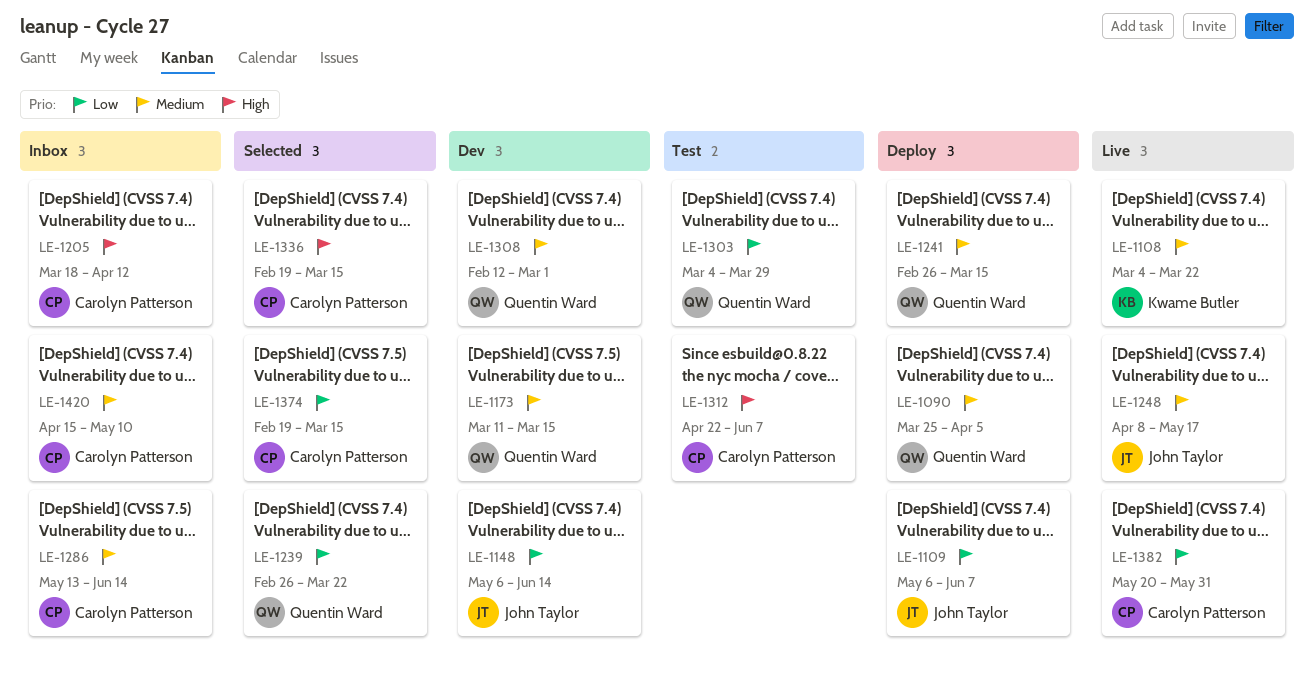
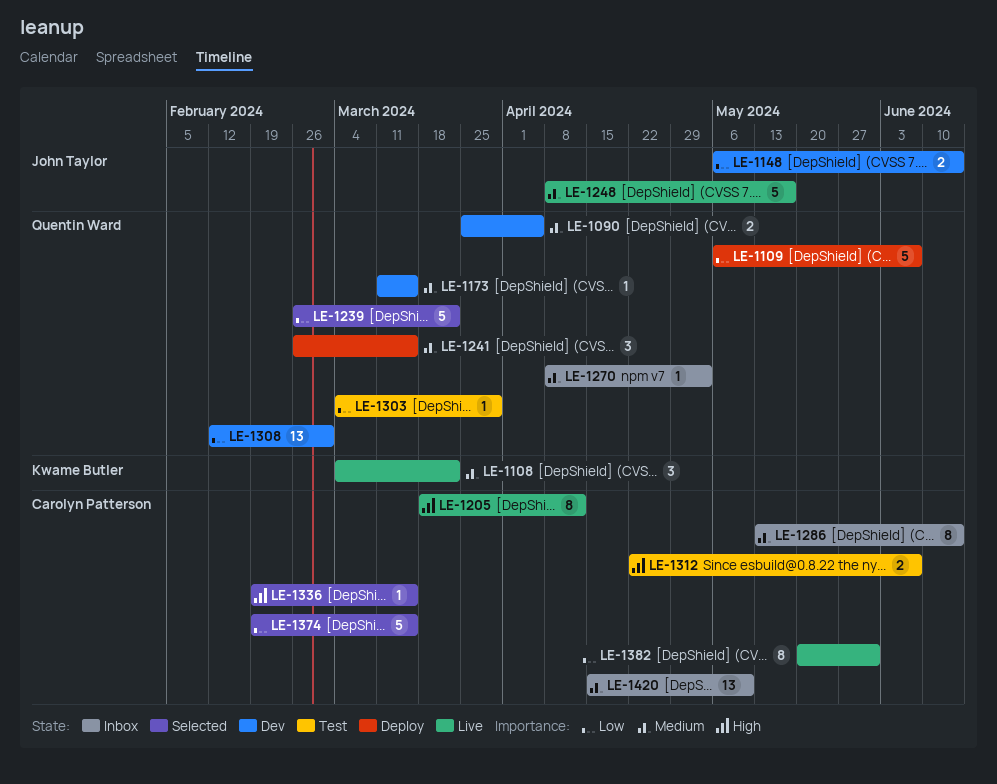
LE-1090, status: Deploy -> Dev
LE-1109, owner: John Taylor -> Quentin Ward
LE-1205, status: Inbox -> Live
LE-1270: none -> present
LE-1308, priority: Medium -> Low

